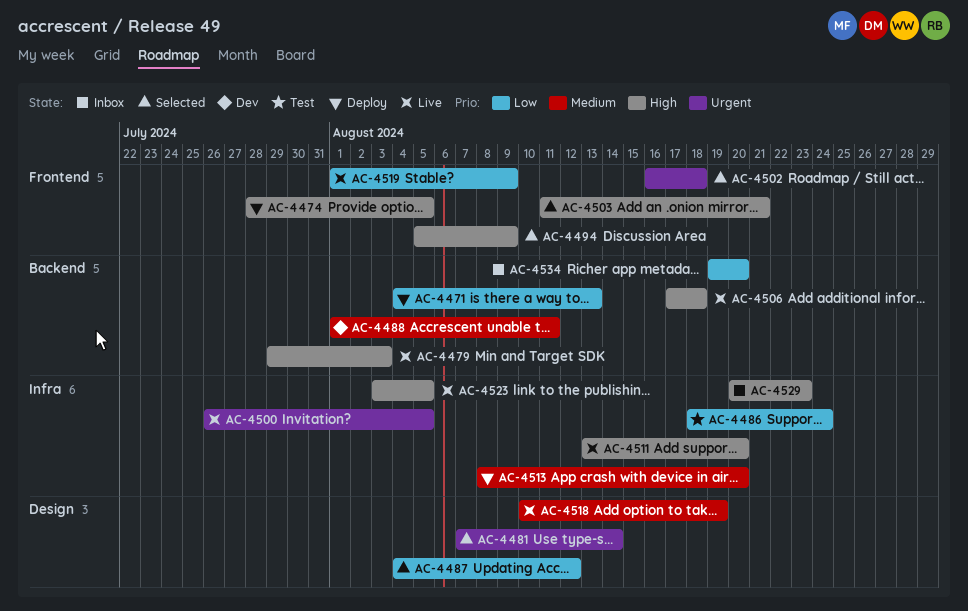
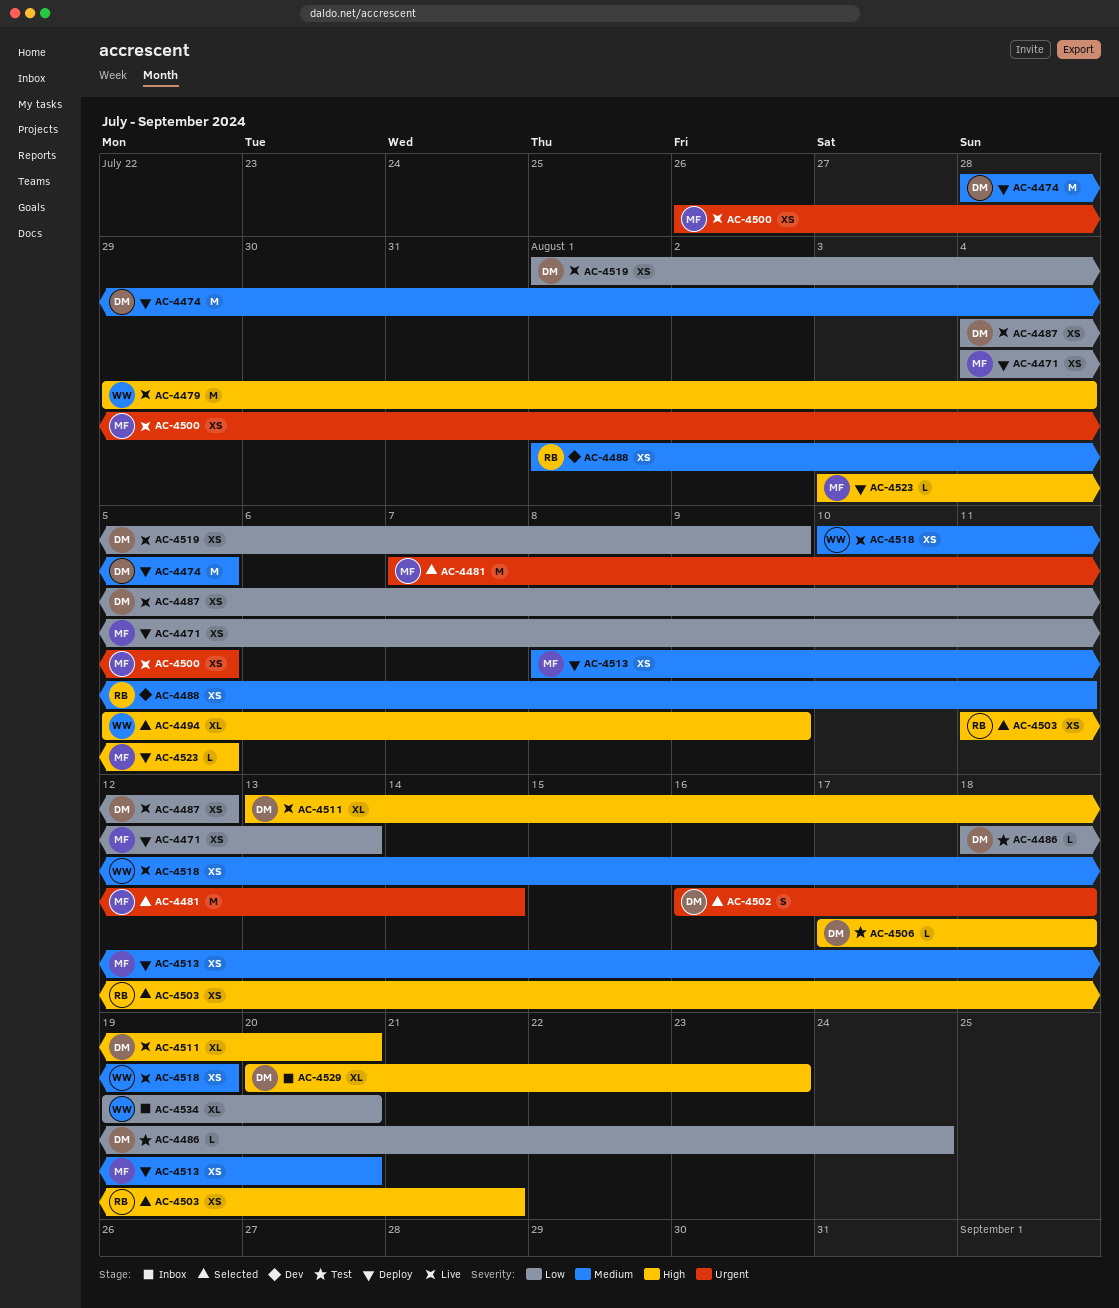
AC-4474, priority: High -> Medium
AC-4479, due: Aug 3 -> Aug 4
AC-4487, status: Selected -> Live
AC-4506, status: Live -> Test
AC-4523, status: Live -> Deploy

